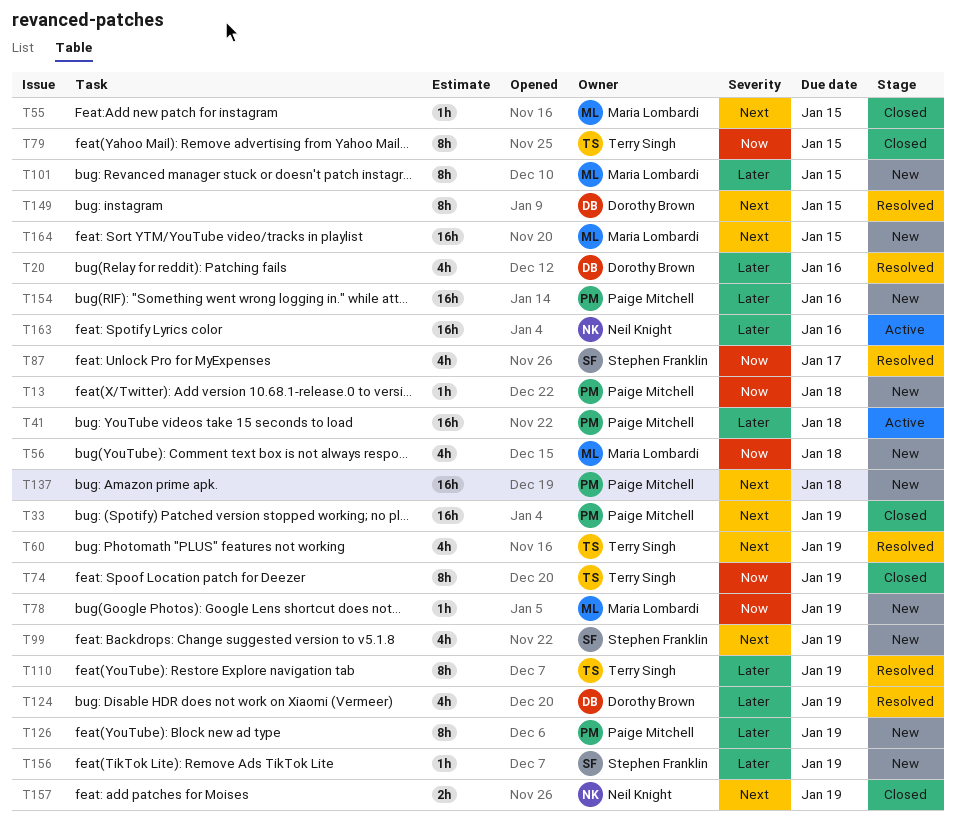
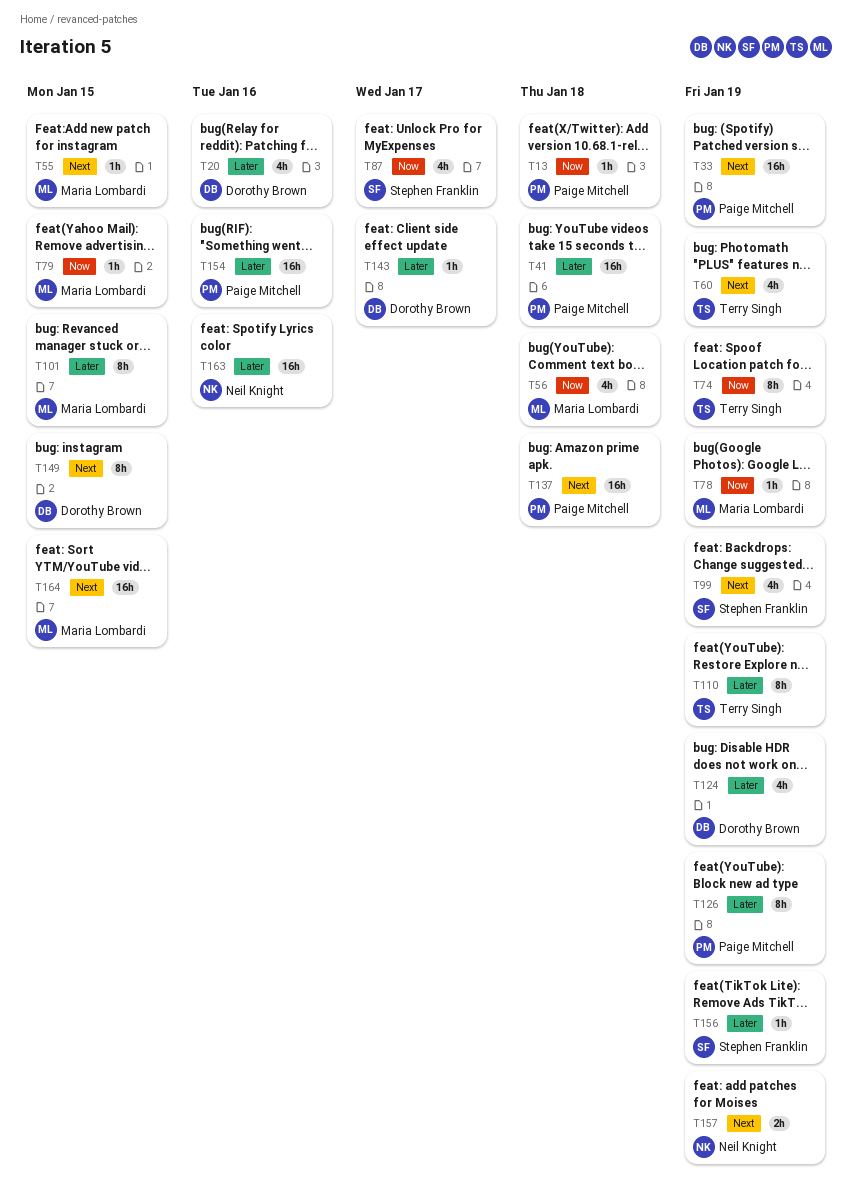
T79, owner: Terry Singh -> Maria Lombardi
T79, estimate: 8h -> 1h
T143: none -> present

